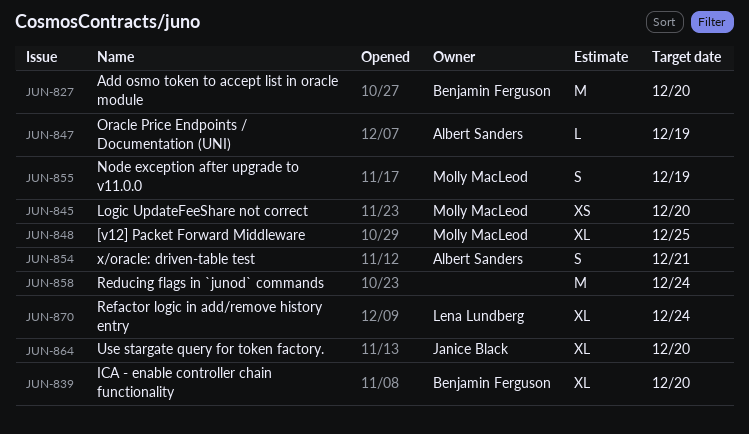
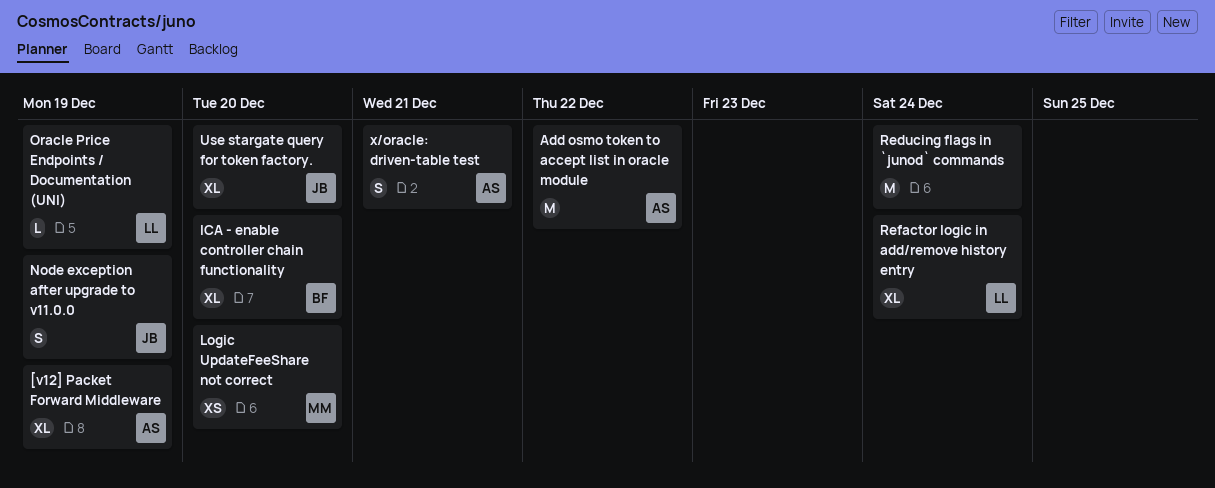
[v12] Packet Forward Middleware, owner: Molly MacLeod -> Albert Sanders
[v12] Packet Forward Middleware, due: Dec 25 -> Dec 19
Add osmo token to accept list in oracle module, owner: Benjamin Ferguson -> Albert Sanders
Add osmo token to accept list in oracle module, due: Dec 20 -> Dec 22
Node exception after upgrade to v11.0.0, owner: Molly MacLeod -> Janice Black
Oracle Price Endpoints / Documentation (UNI), owner: Albert Sanders -> Lena Lundberg

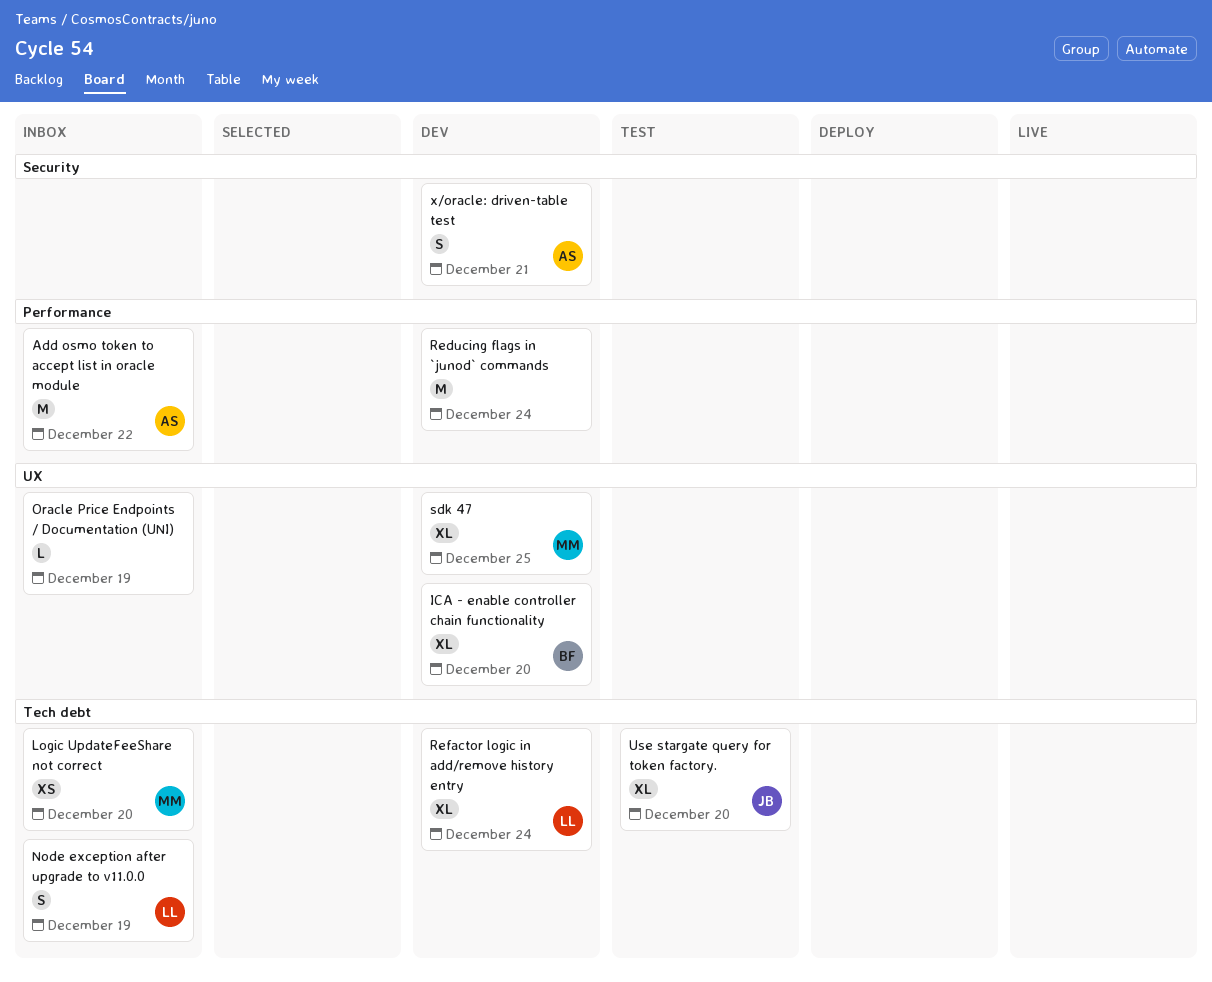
[v12] Packet Forward Middleware: present -> none
Node exception after upgrade to v11.0.0, owner: JB -> LL
Oracle Price Endpoints / Documentation (UNI), owner: LL -> none
sdk 47: none -> present

